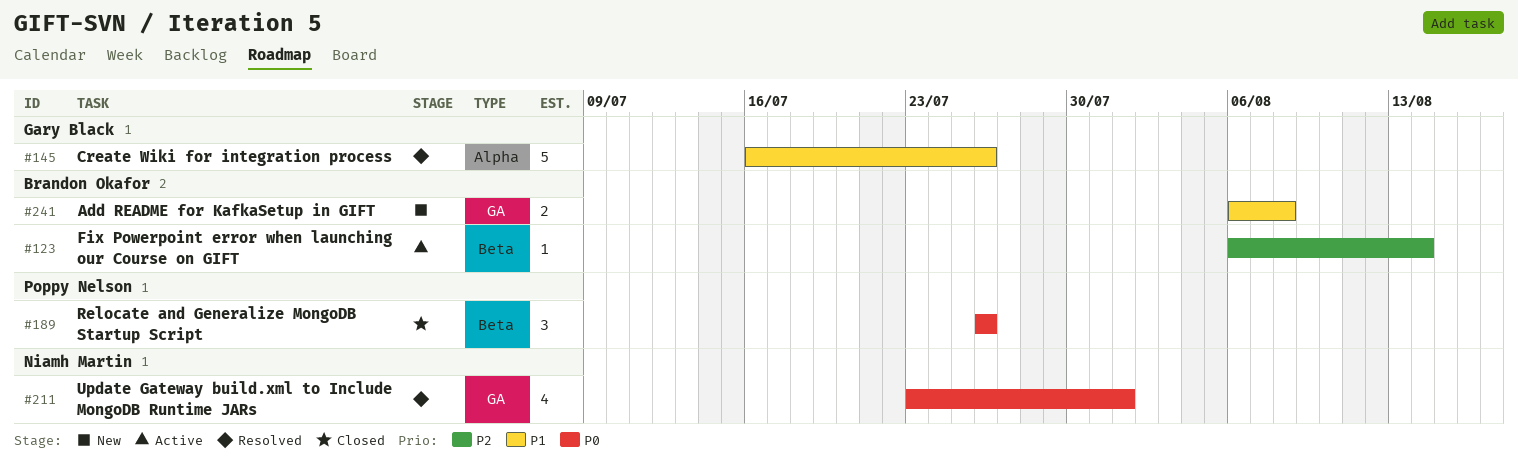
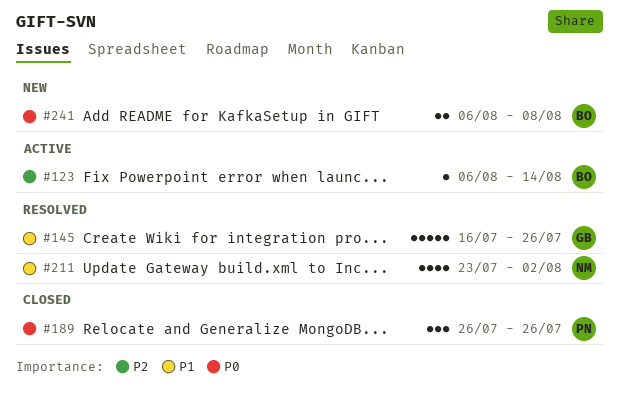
#211, priority: P0 -> P1
#211, due: Aug 1 -> Aug 2
#241, priority: P1 -> P0

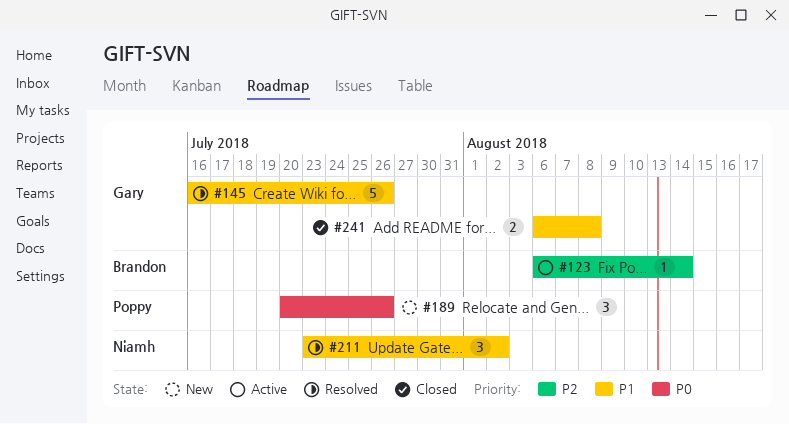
#189, status: Closed -> New
#189, start: Jul 26 -> Jul 20
#211, estimate: 4 -> 3
#241, status: New -> Closed
#241, owner: Brandon -> Gary
#241, priority: P0 -> P1

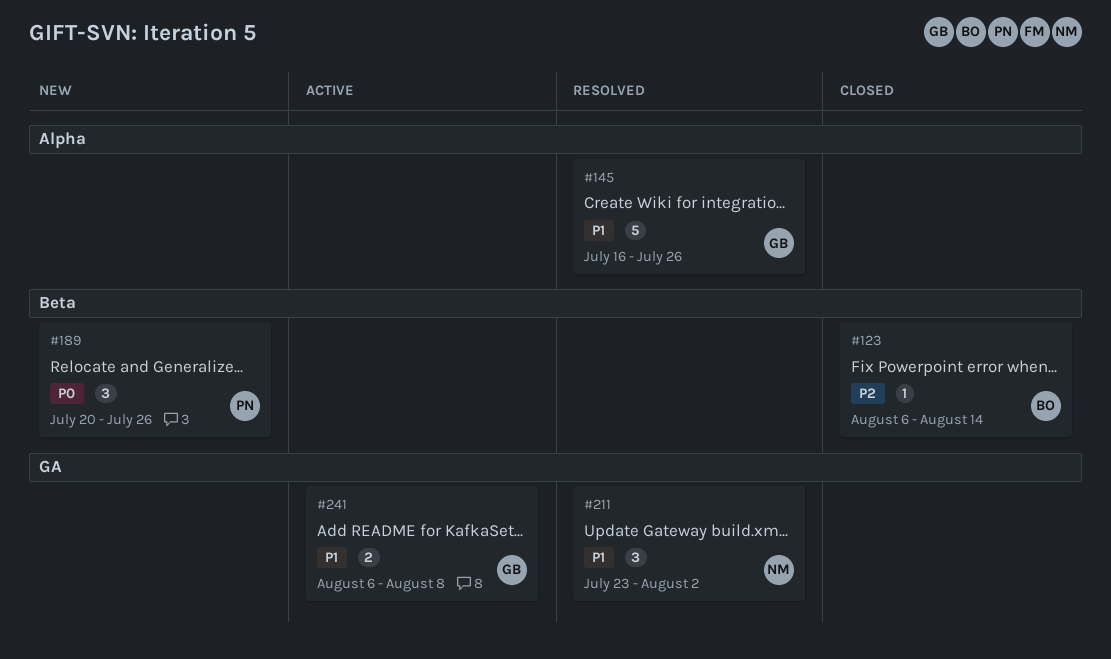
#123, status: Active -> Closed
#241, status: Closed -> Active

